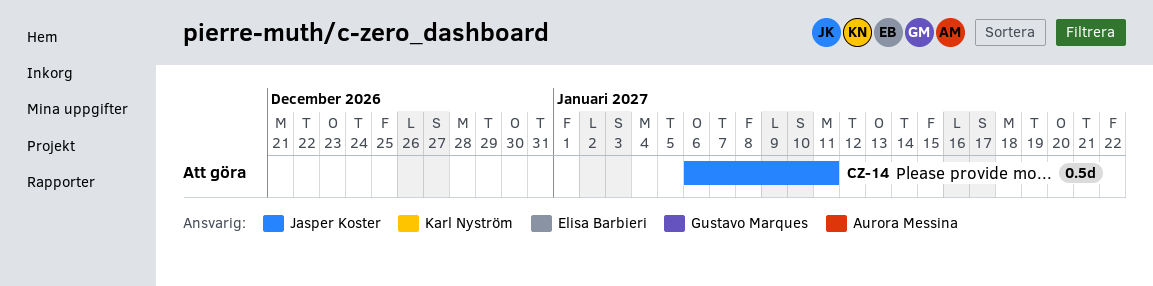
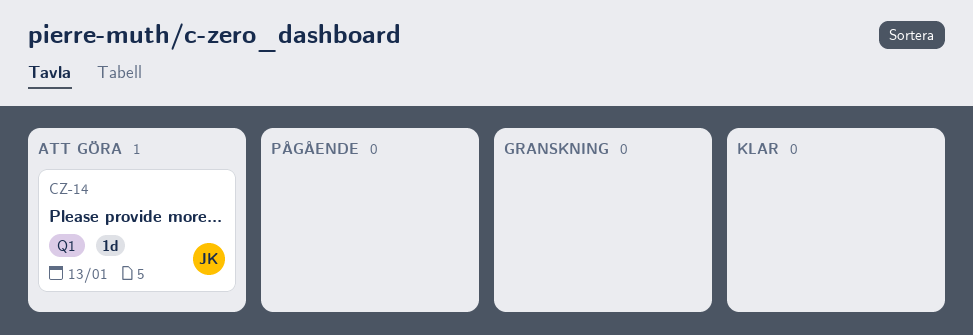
CZ-14, estimate: 0.5d -> 1d
CZ-14, due: Jan 11 -> Jan 13

